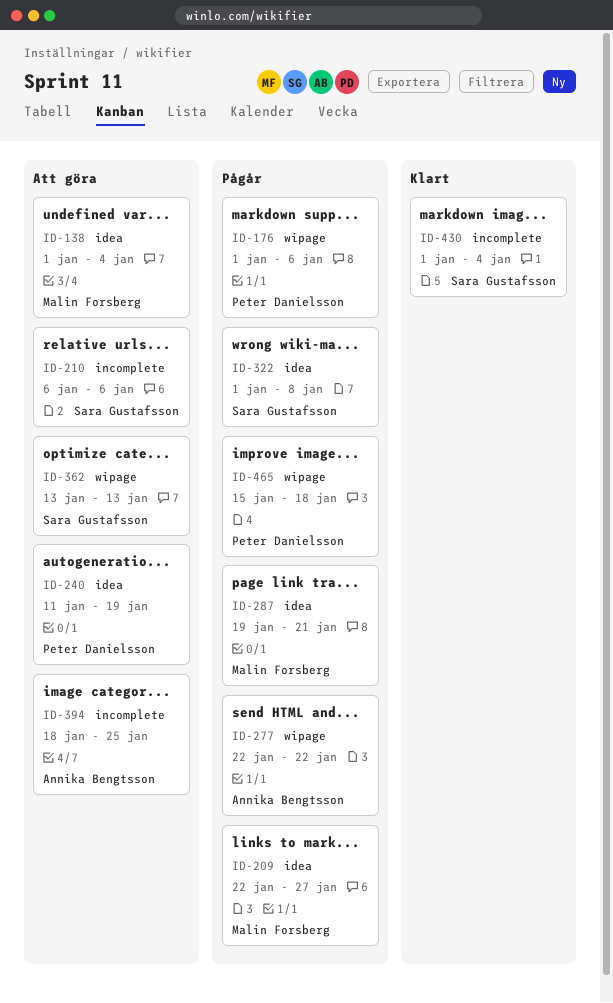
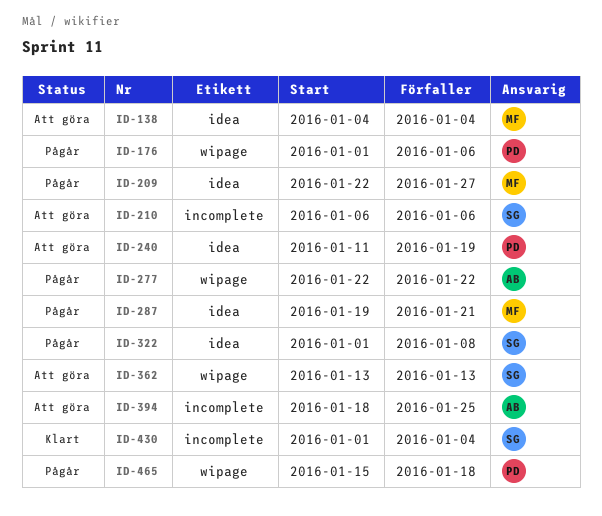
ID-138, start: Jan 1 -> Jan 4

